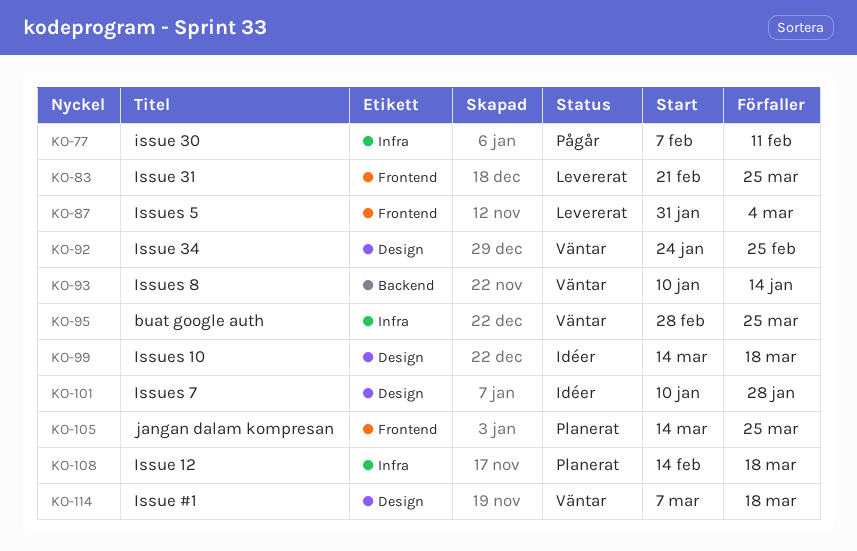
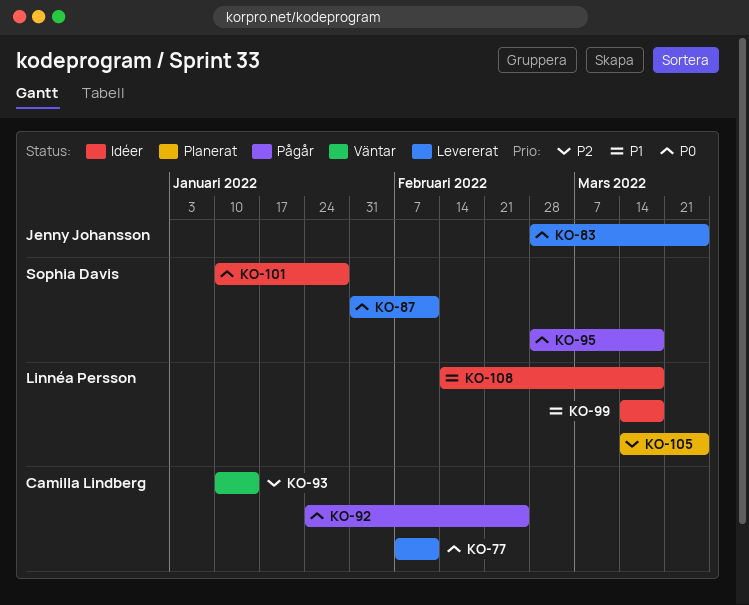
KO-77, status: Pågår -> Levererat
KO-83, start: Feb 21 -> Feb 28
KO-87, due: Mar 4 -> Feb 11
KO-92, status: Väntar -> Pågår
KO-95, status: Väntar -> Pågår
KO-95, due: Mar 25 -> Mar 18
KO-108, status: Planerat -> Idéer
KO-114: present -> none

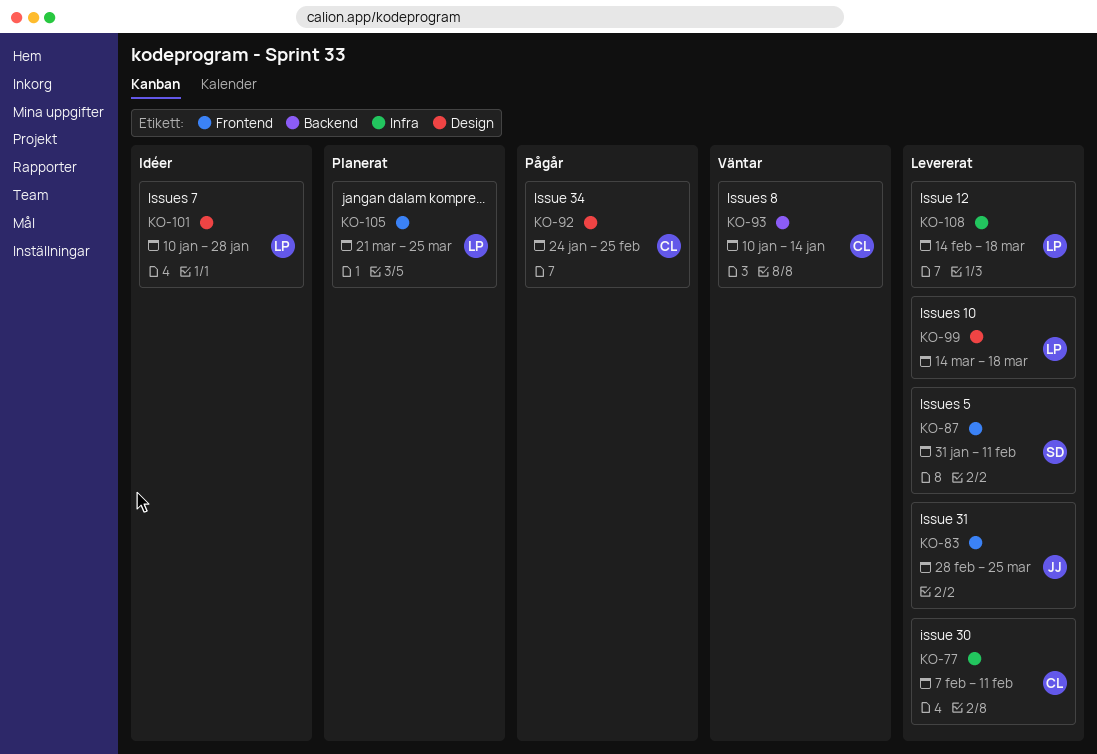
KO-95: present -> none
KO-99, status: Idéer -> Levererat
KO-101, owner: Sophia Davis -> Linnéa Persson
KO-105, start: Mar 14 -> Mar 21
KO-108, status: Idéer -> Levererat

